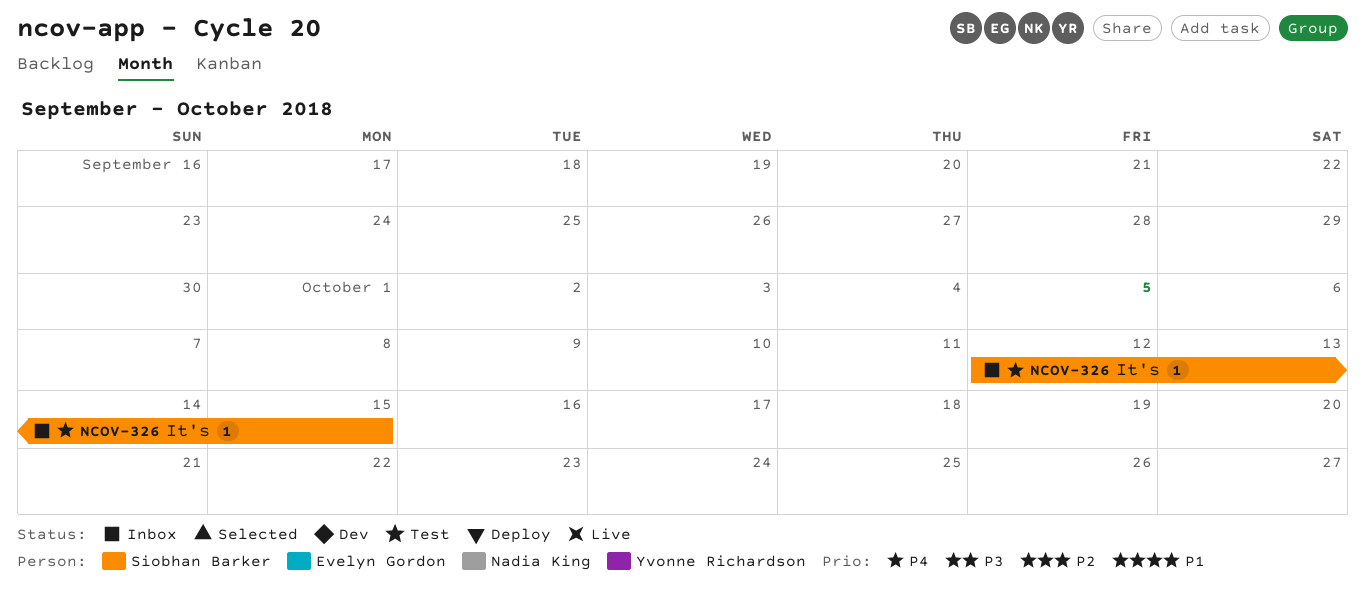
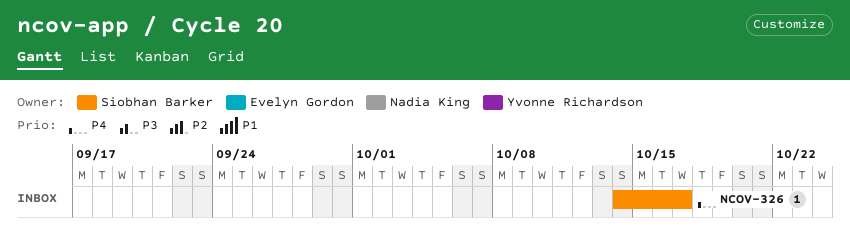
NCOV-326, start: Oct 12 -> Oct 14
NCOV-326, due: Oct 15 -> Oct 17

